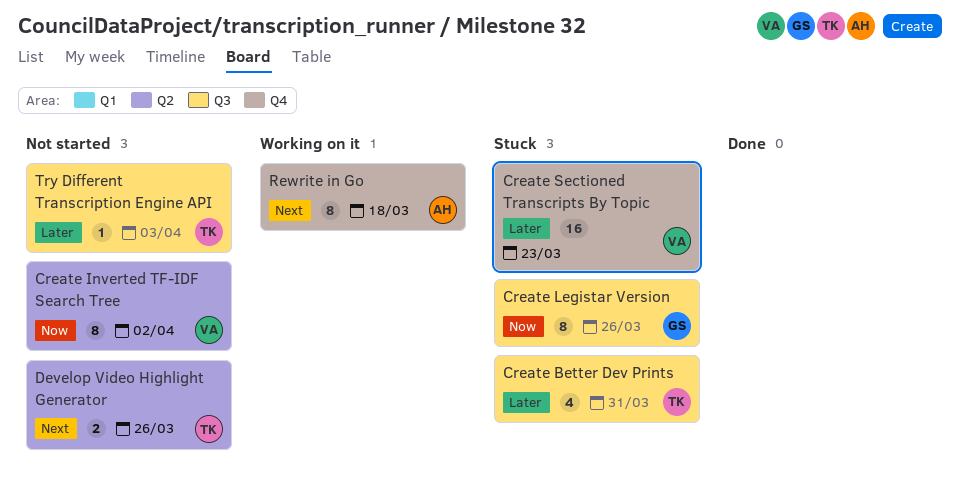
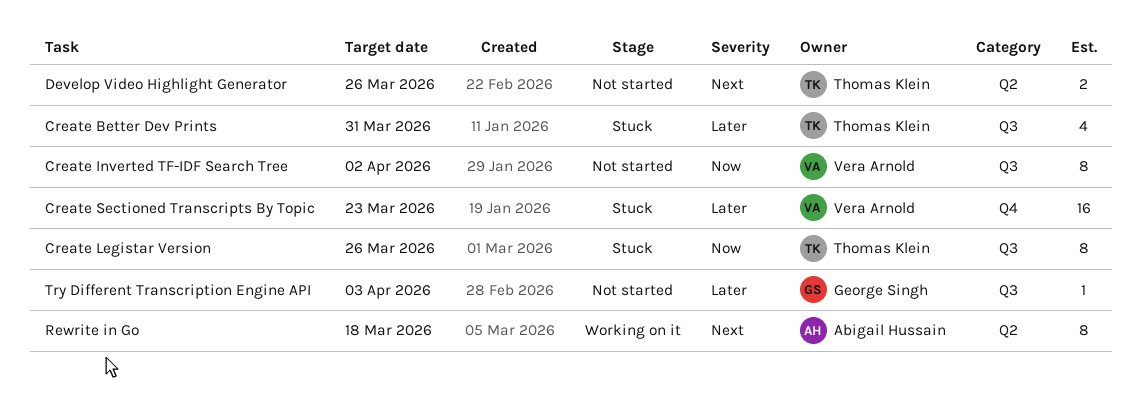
Create Inverted TF-IDF Search Tree, label: Q2 -> Q3
Create Legistar Version, owner: George Singh -> Thomas Klein
Rewrite in Go, label: Q4 -> Q2
Try Different Transcription Engine API, owner: Thomas Klein -> George Singh

